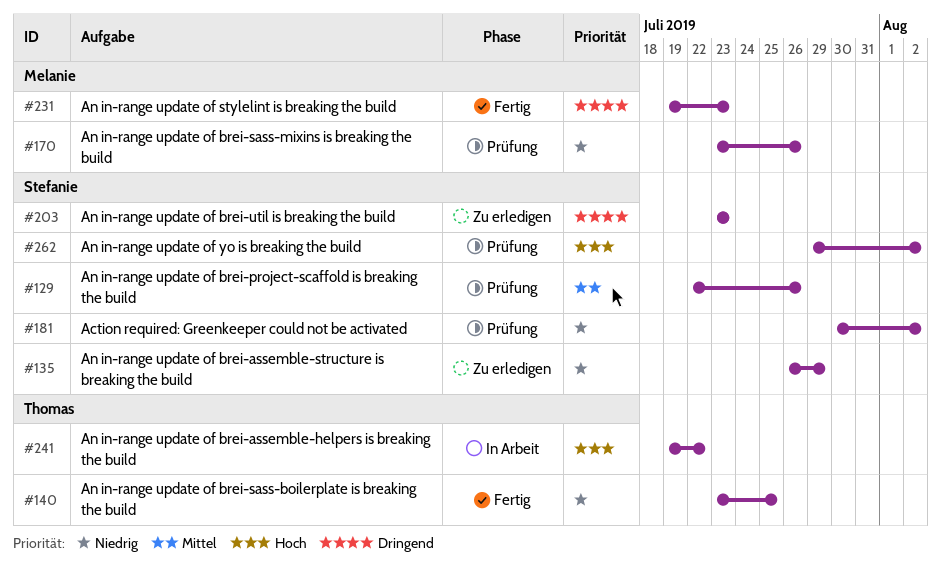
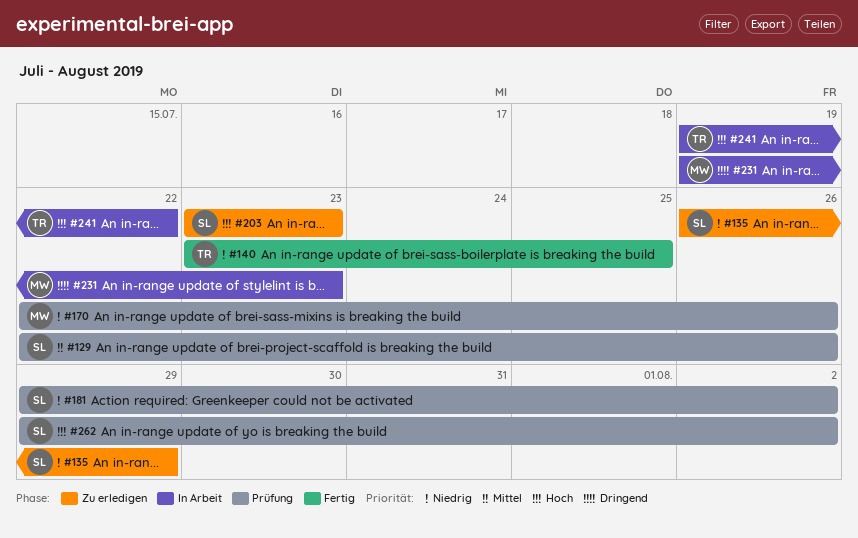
#170, start: Jul 23 -> Jul 22
#181, start: Jul 30 -> Jul 29
#203, priority: Dringend -> Hoch
#231, status: Fertig -> In Arbeit

